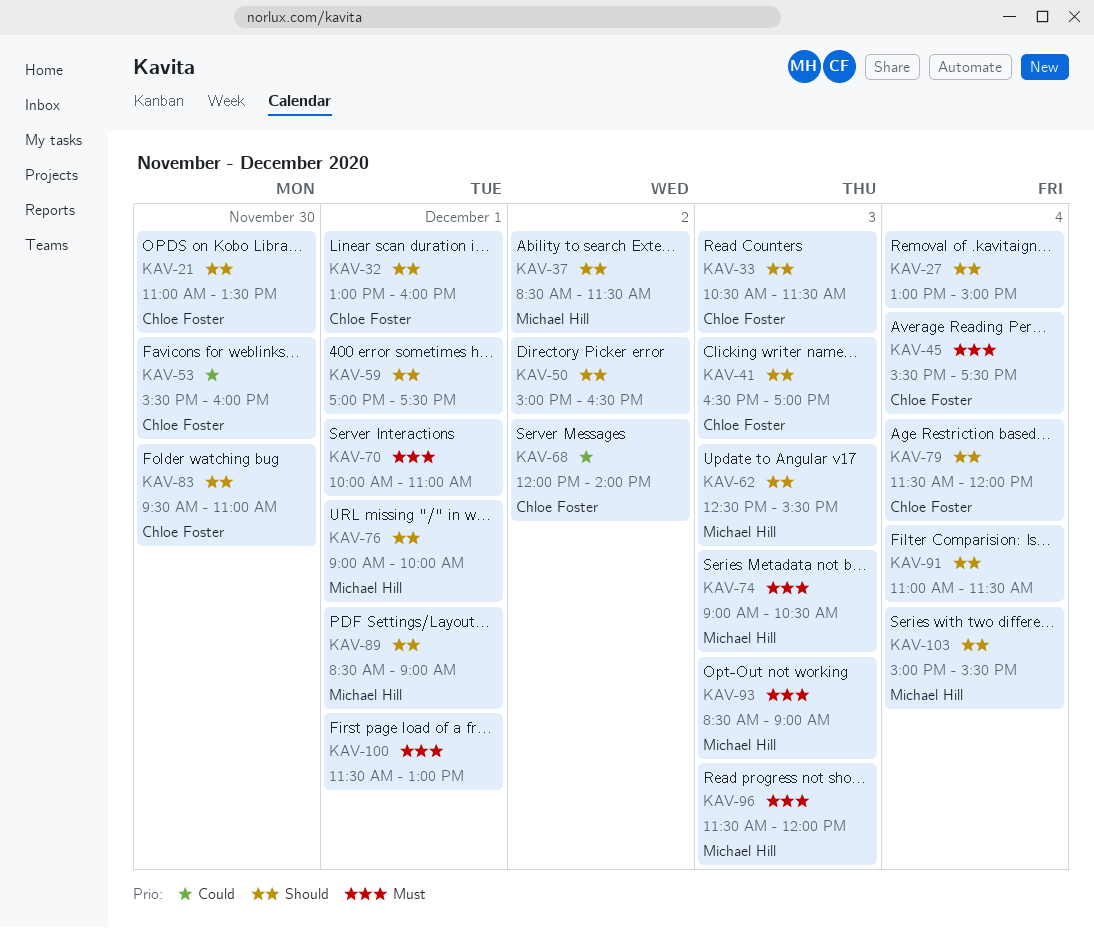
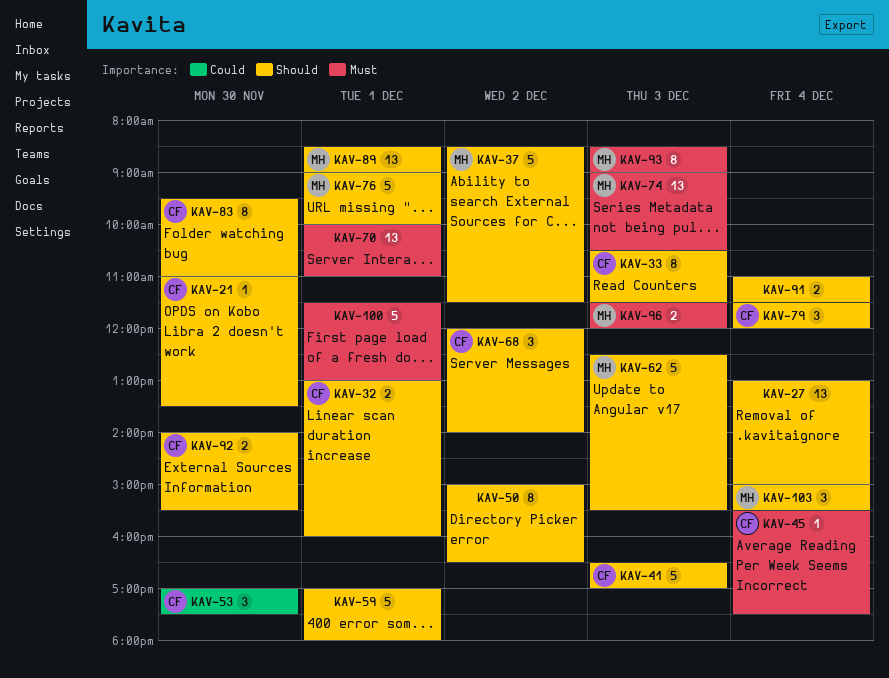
KAV-53, begins: 15:30 -> 17:00
KAV-53, ends: 16:00 -> 17:30
KAV-59, ends: 17:30 -> 18:00
KAV-68, priority: Could -> Should
KAV-92: none -> present

